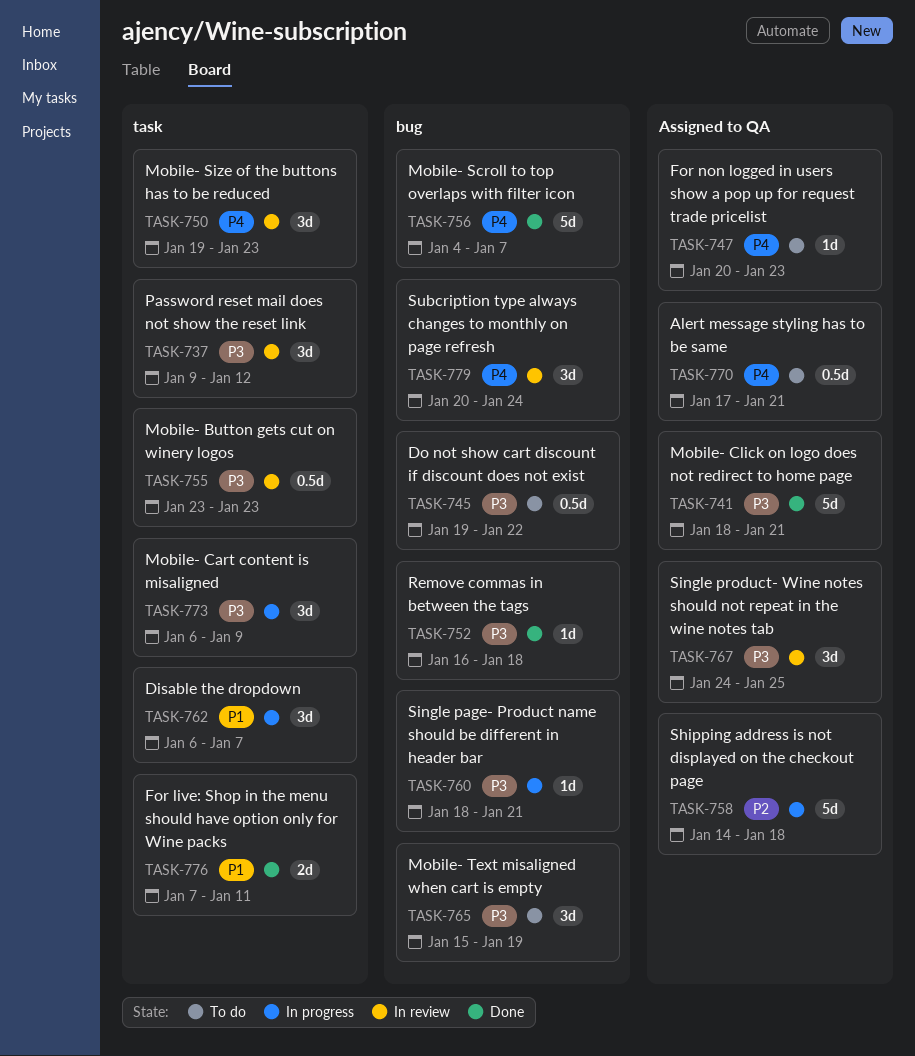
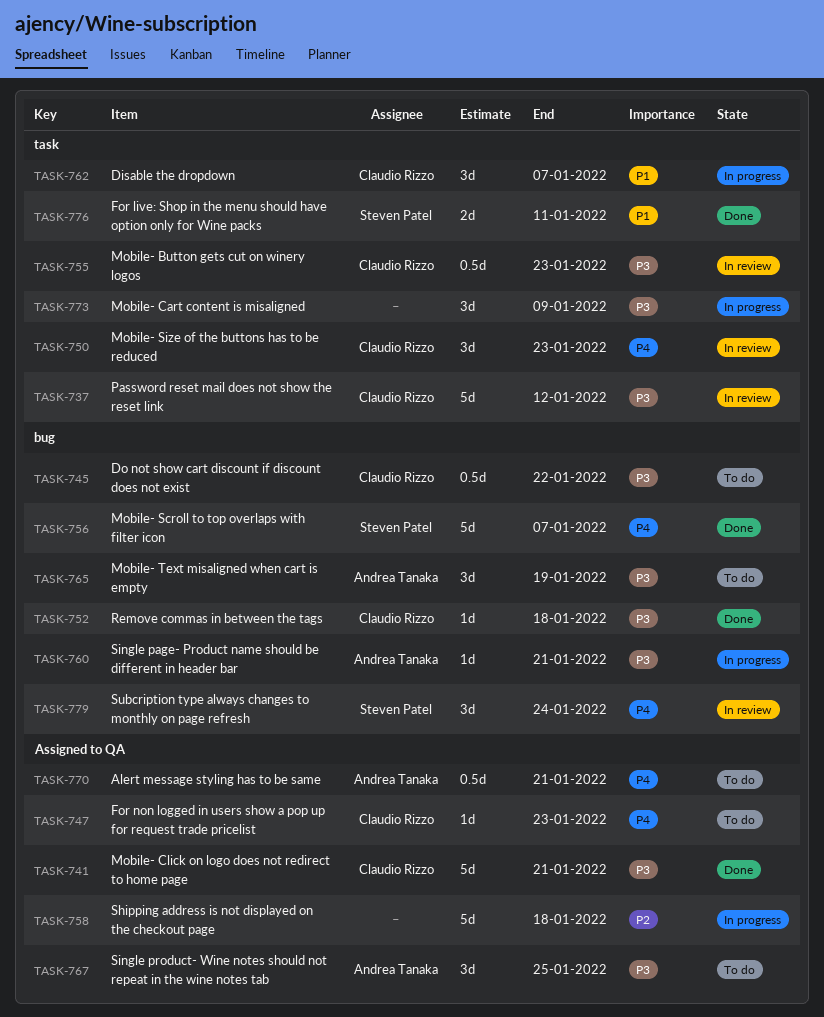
TASK-737, estimate: 3d -> 5d
TASK-767, status: In review -> To do

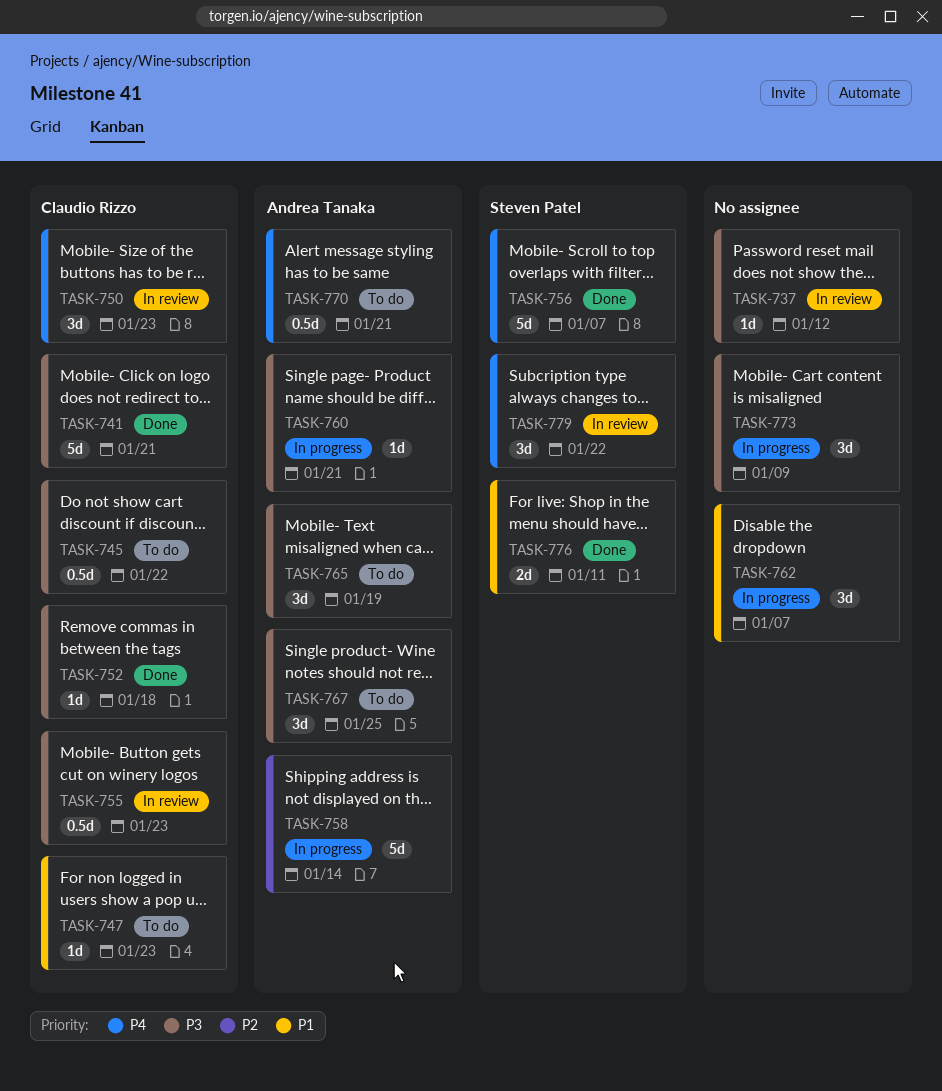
TASK-737, owner: Claudio Rizzo -> none
TASK-737, estimate: 5d -> 1d
TASK-747, priority: P4 -> P1
TASK-758, owner: none -> Andrea Tanaka
TASK-758, due: Jan 18 -> Jan 14
TASK-762, owner: Claudio Rizzo -> none
TASK-779, due: Jan 24 -> Jan 22

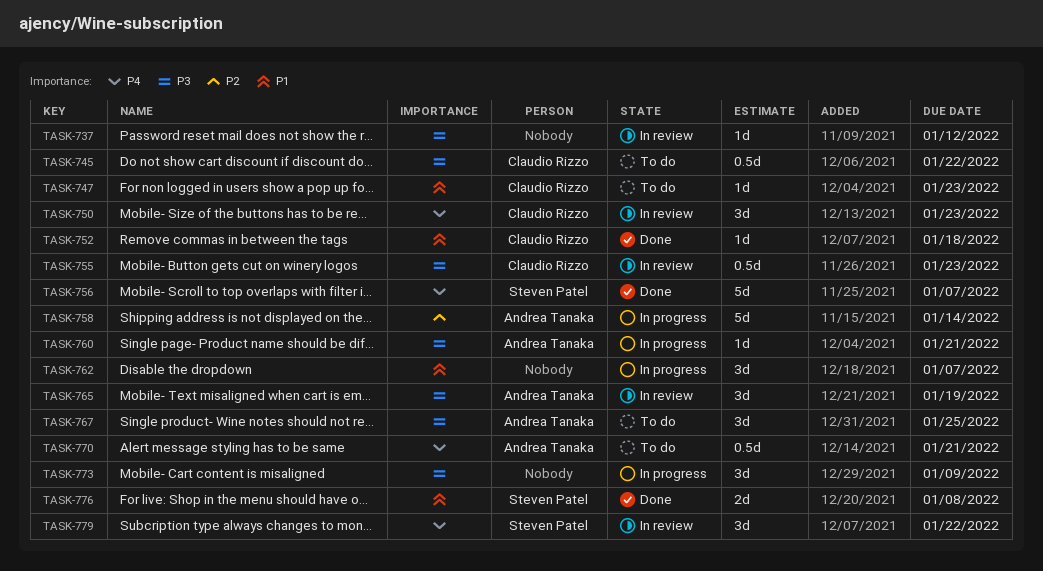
TASK-741: present -> none
TASK-752, priority: P3 -> P1
TASK-765, status: To do -> In review
TASK-776, due: Jan 11 -> Jan 8

